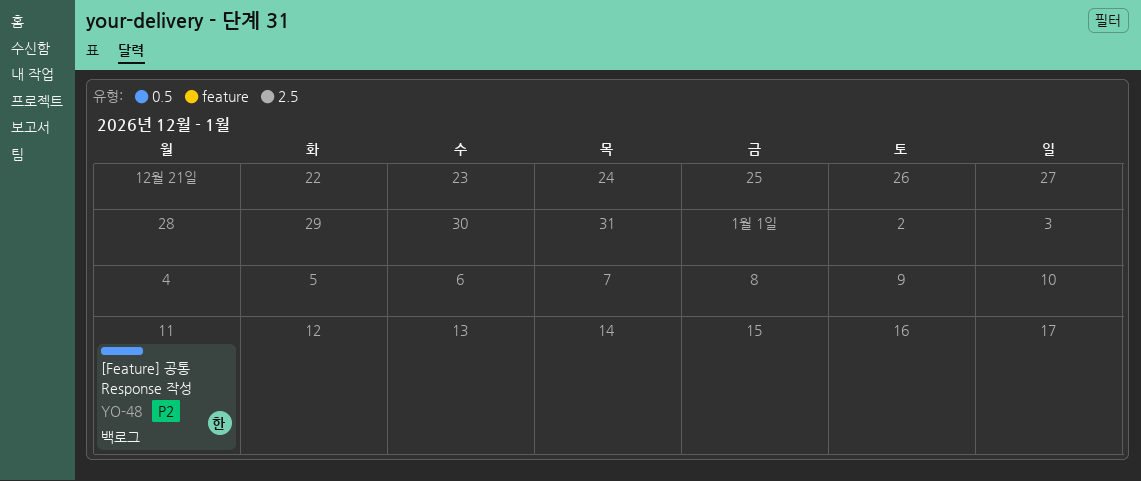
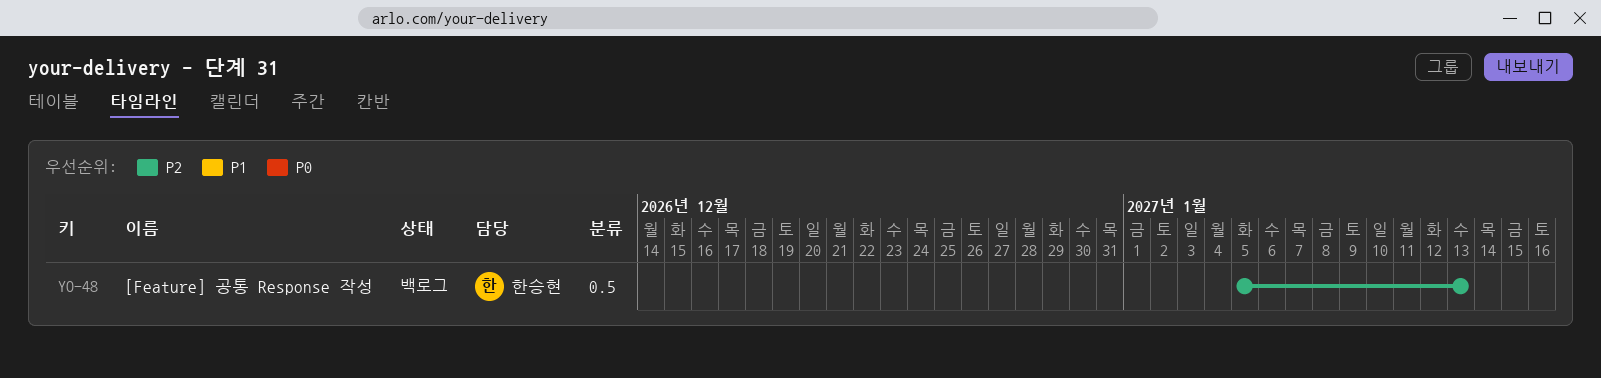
YO-48, due: Jan 11 -> Jan 13

